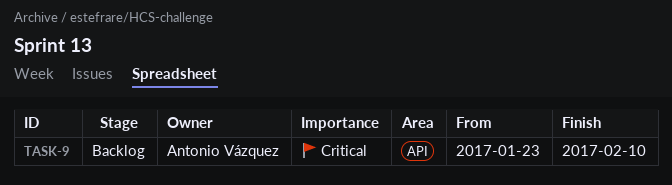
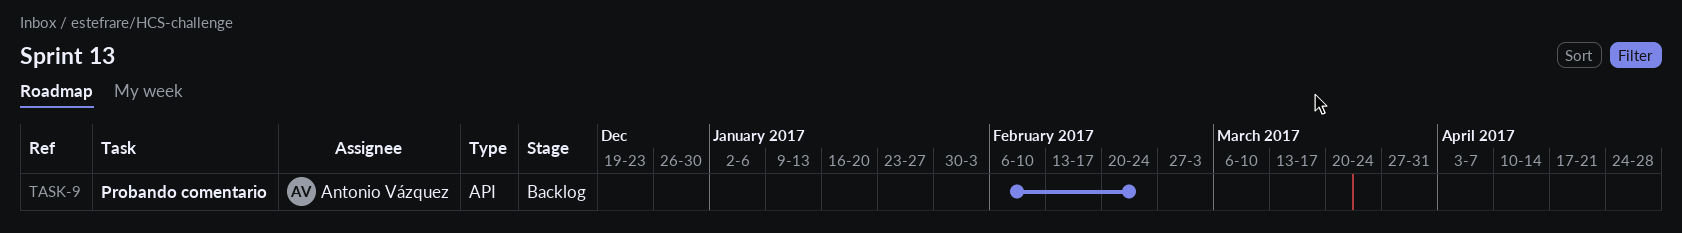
TASK-9, start: Jan 23 -> Feb 6
TASK-9, due: Feb 10 -> Feb 24

